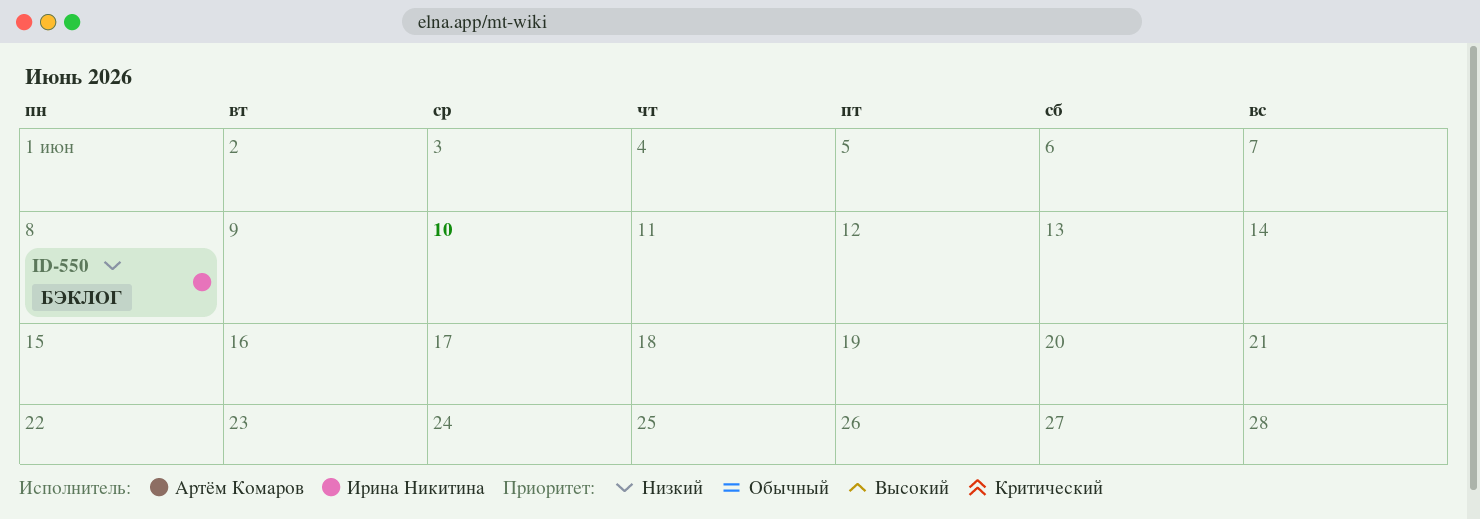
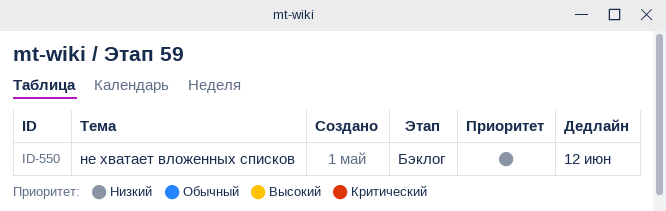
ID-550, due: Jun 8 -> Jun 12

